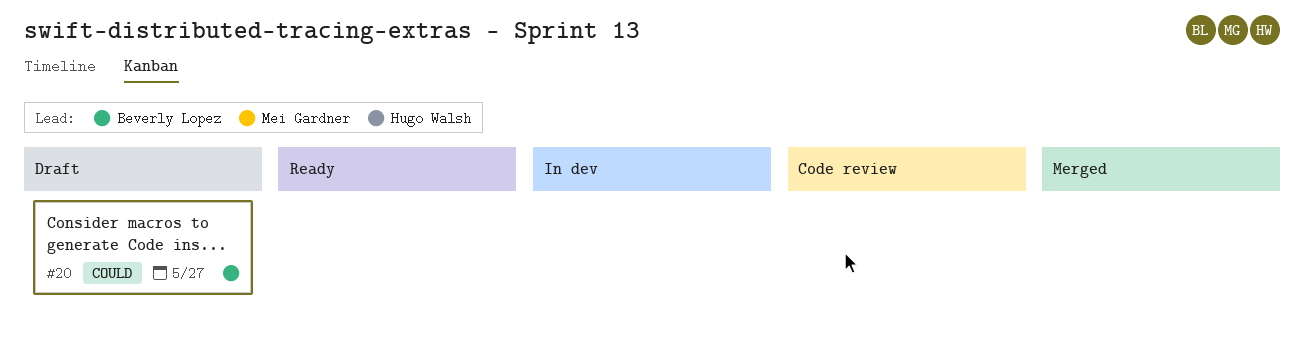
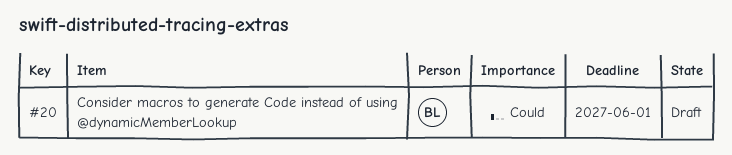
#20, due: May 27 -> Jun 1

